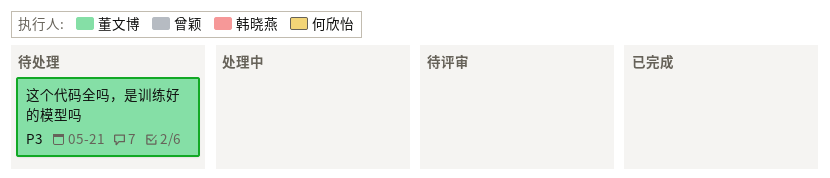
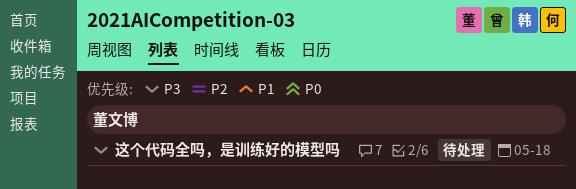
这个代码全吗，是训练好的模型吗, due: May 21 -> May 18

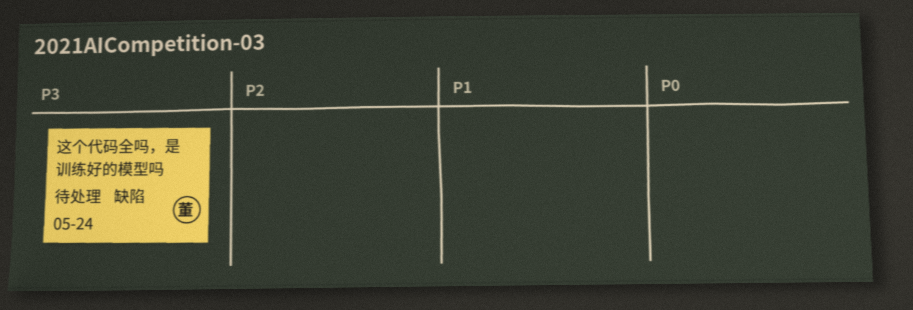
这个代码全吗，是训练好的模型吗, due: May 18 -> May 24

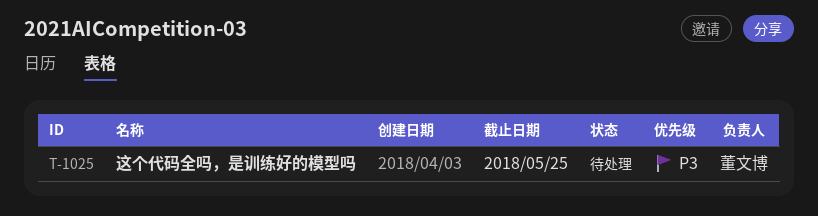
这个代码全吗，是训练好的模型吗, due: May 24 -> May 25

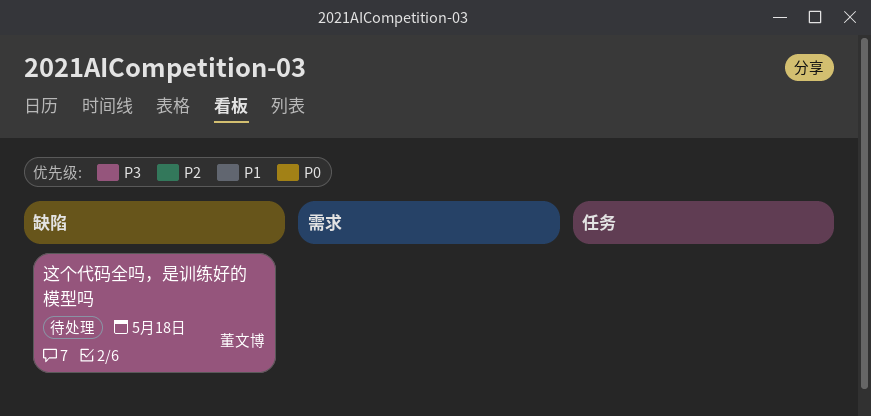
这个代码全吗，是训练好的模型吗, due: May 25 -> May 18

